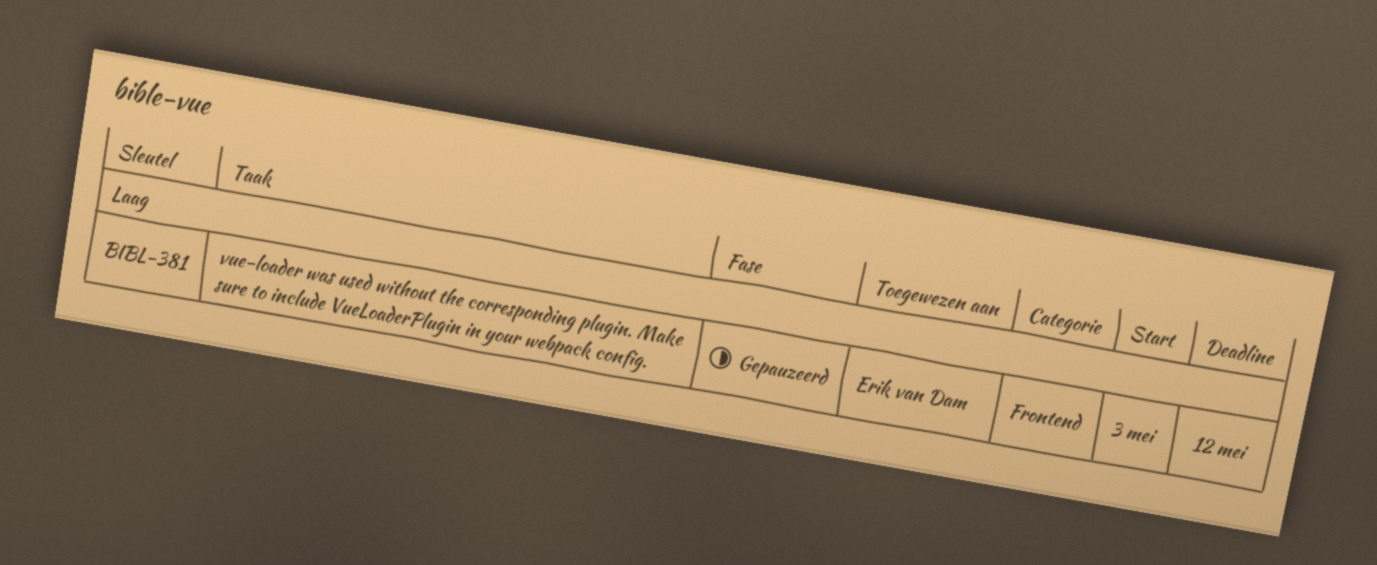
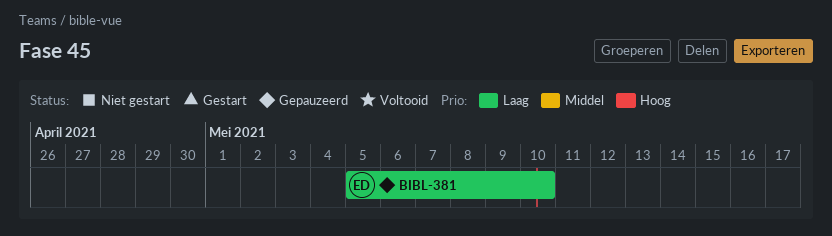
BIBL-381, start: May 3 -> May 5
BIBL-381, due: May 12 -> May 10

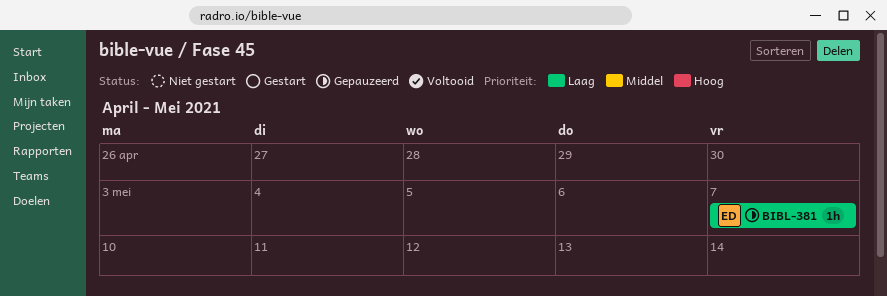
BIBL-381, start: May 5 -> May 7
BIBL-381, due: May 10 -> May 7

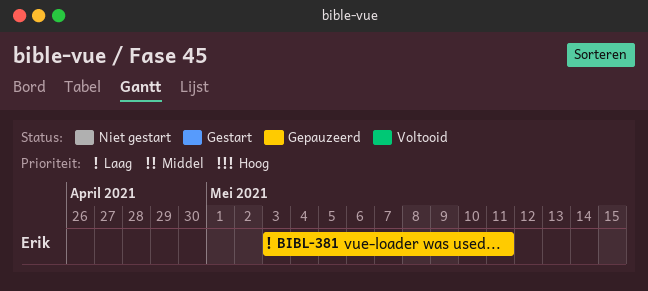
BIBL-381, start: May 7 -> May 3
BIBL-381, due: May 7 -> May 11

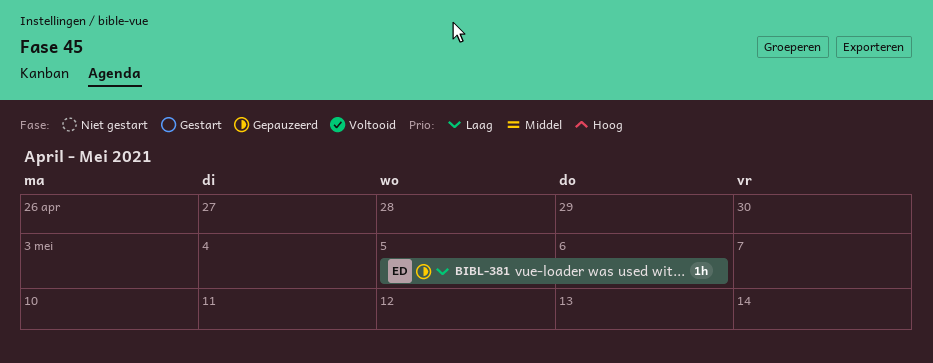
BIBL-381, start: May 3 -> May 5
BIBL-381, due: May 11 -> May 6

